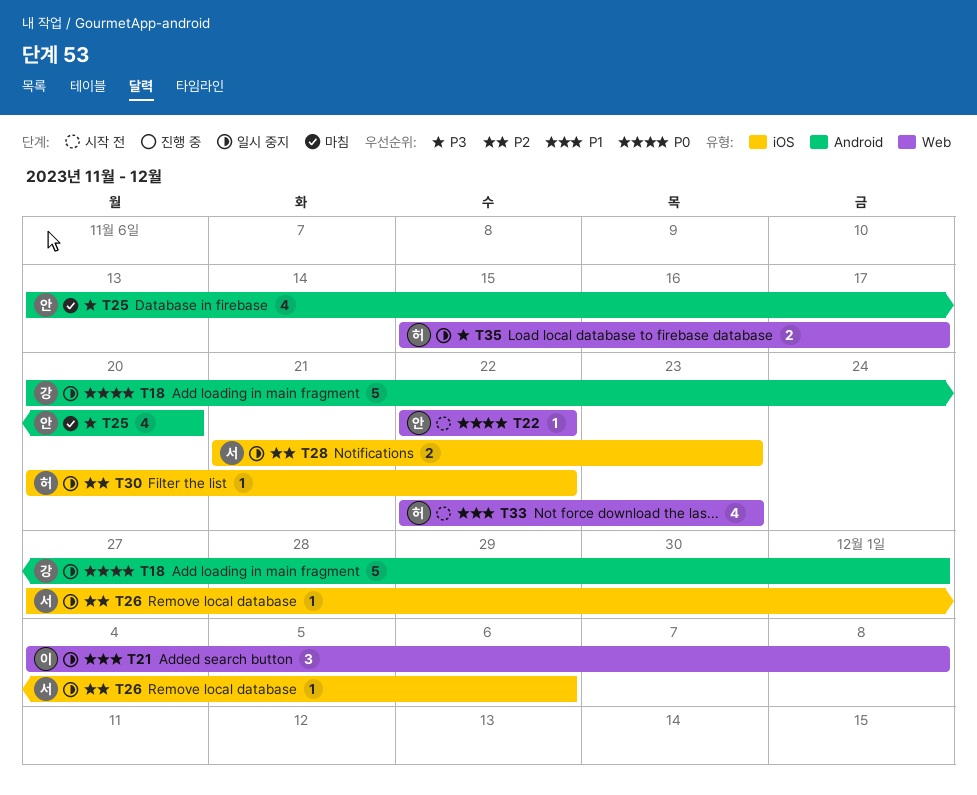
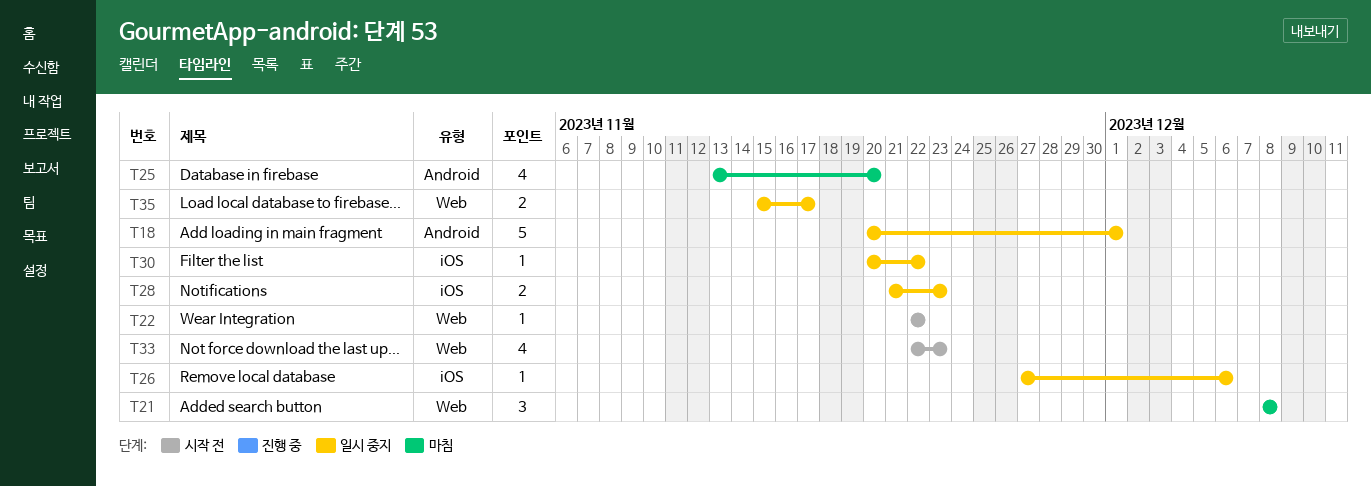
T21, status: 일시 중지 -> 마침
T21, start: Dec 4 -> Dec 8

